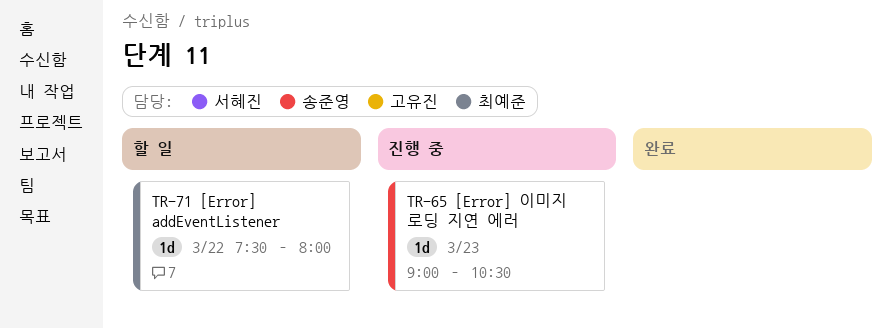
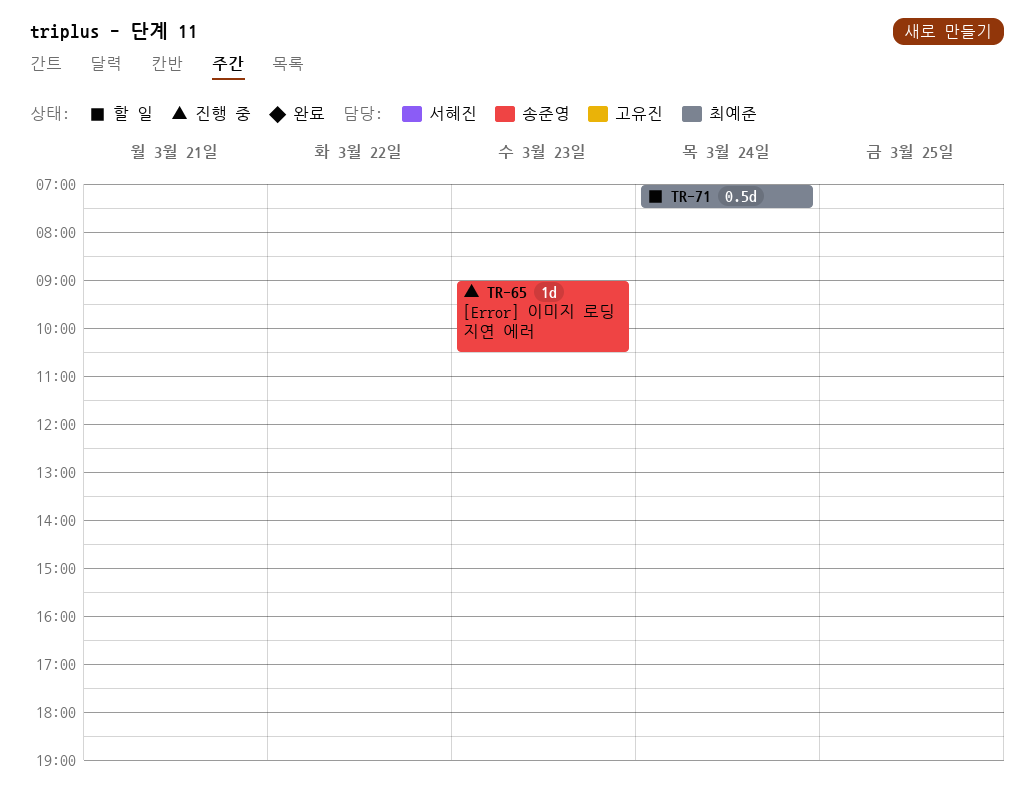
TR-71, estimate: 1d -> 0.5d
TR-71, day: Mar 22 -> Mar 24
TR-71, begins: 07:30 -> 07:00
TR-71, ends: 08:00 -> 07:30

